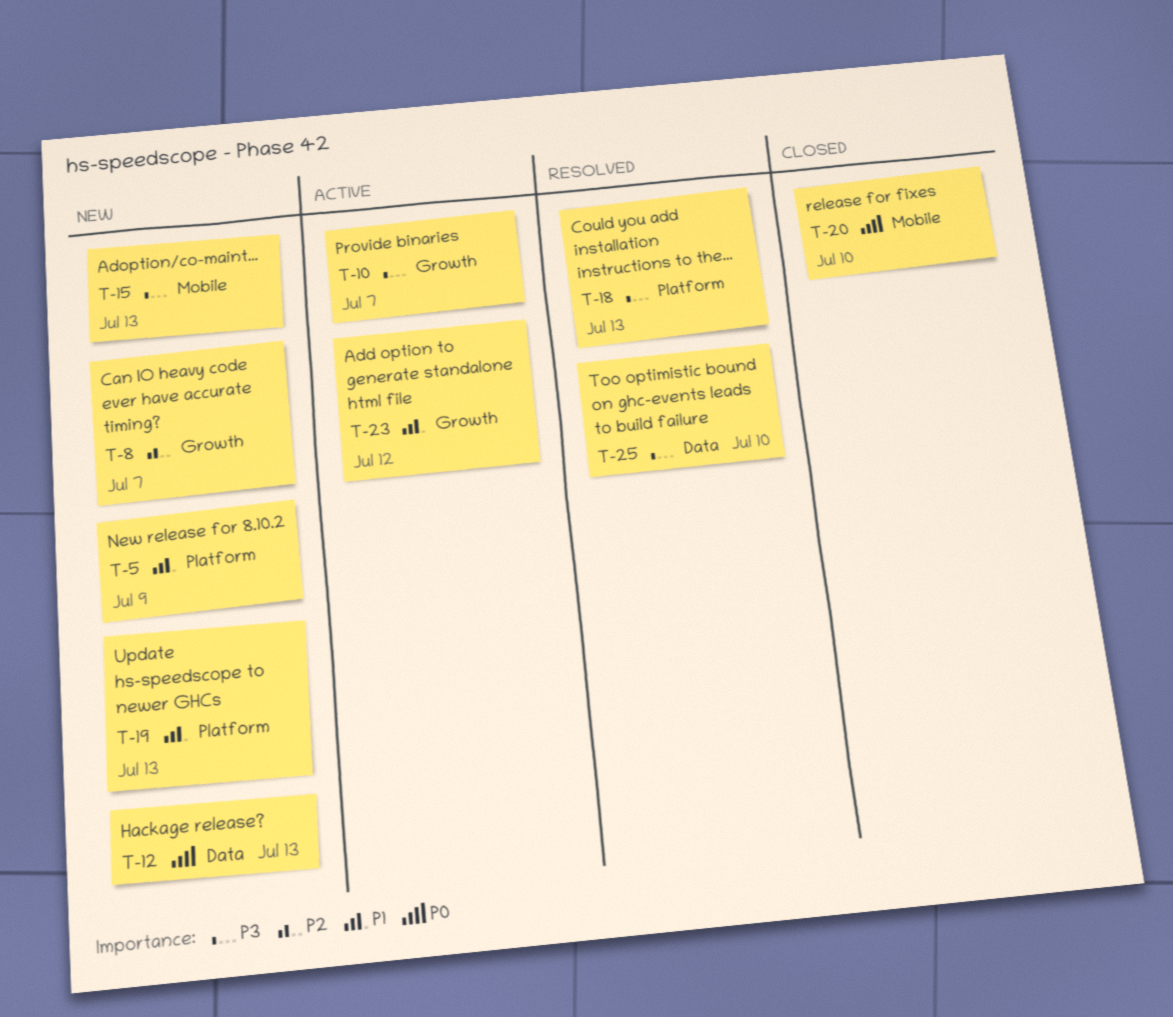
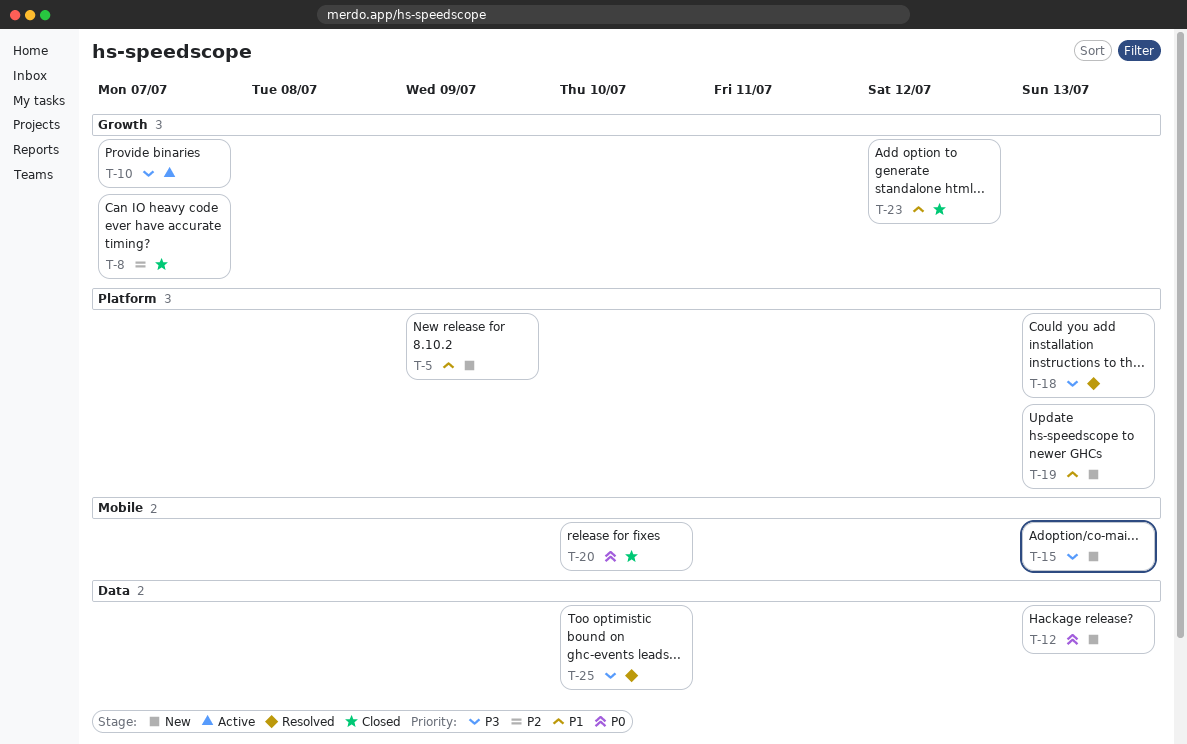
T-8, status: New -> Closed
T-23, status: Active -> Closed

